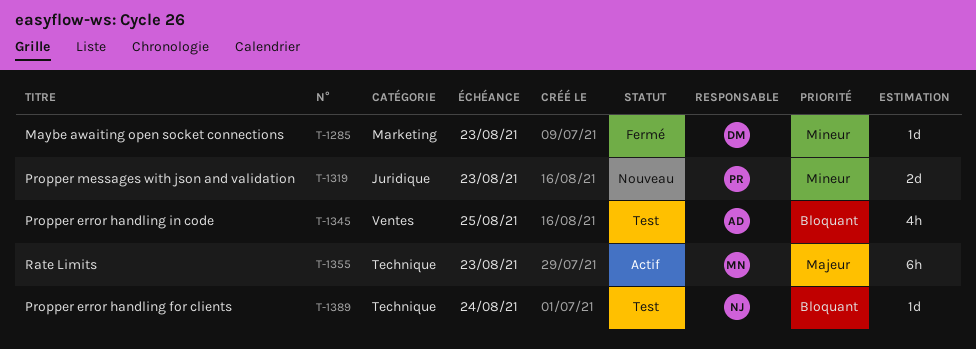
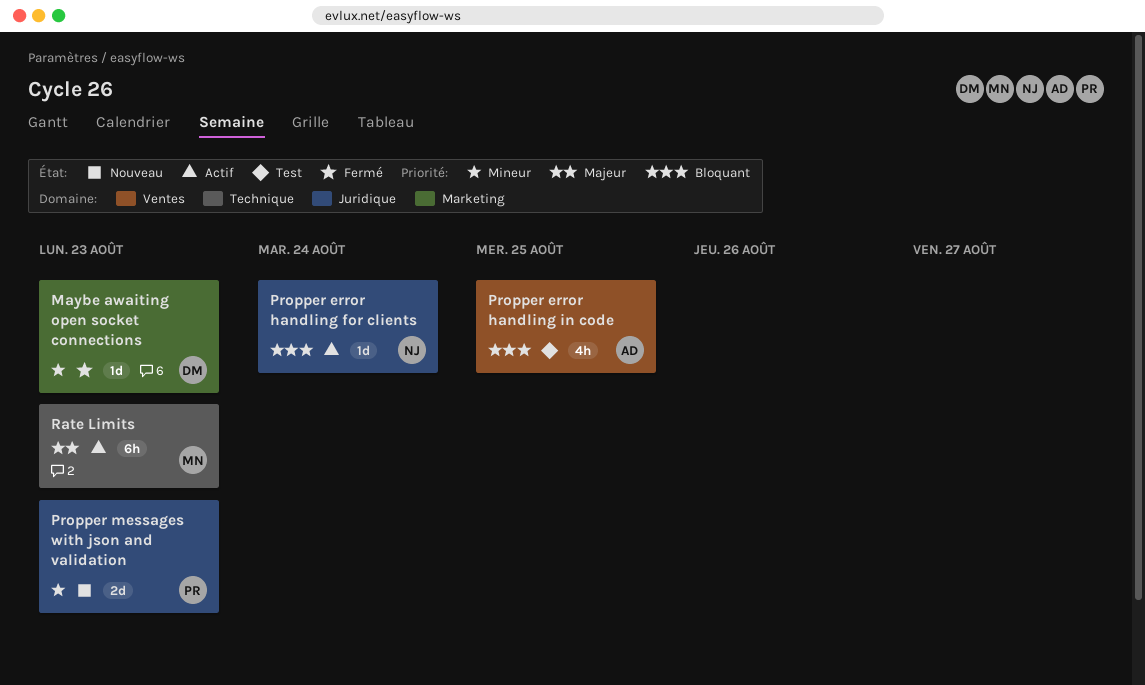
Propper error handling for clients, status: Test -> Actif
Propper error handling for clients, label: Technique -> Juridique

